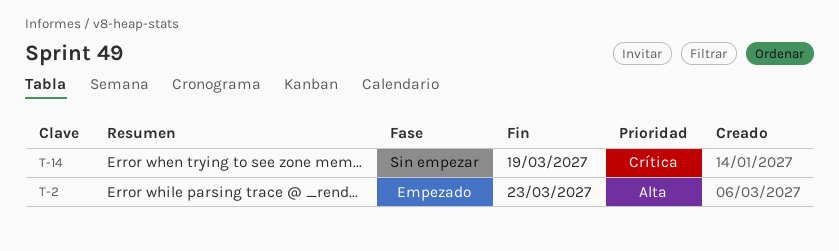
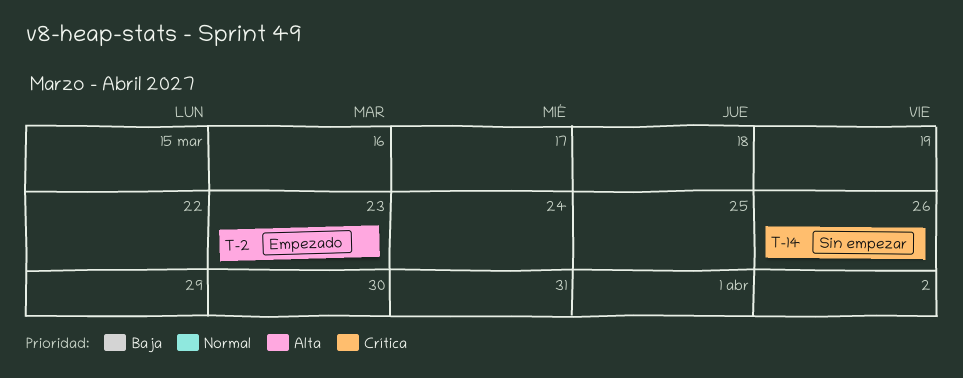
T-14, due: Mar 19 -> Mar 26

